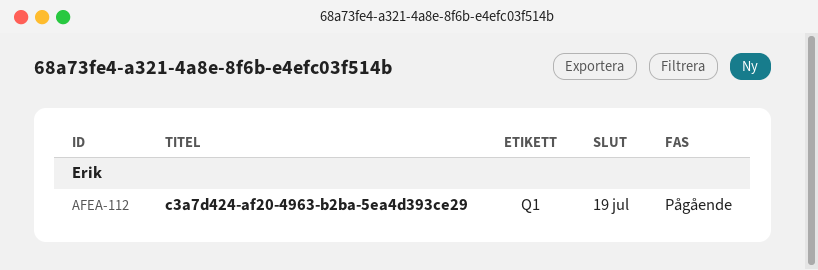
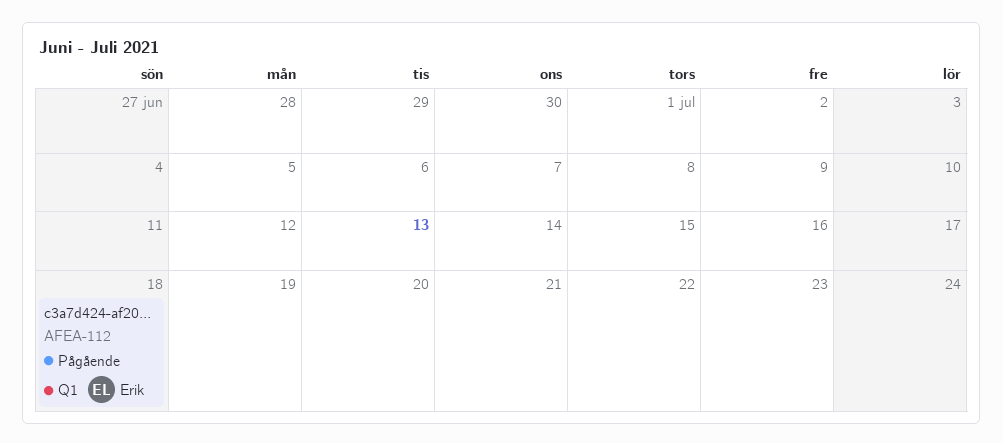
AFEA-112, due: Jul 19 -> Jul 18

